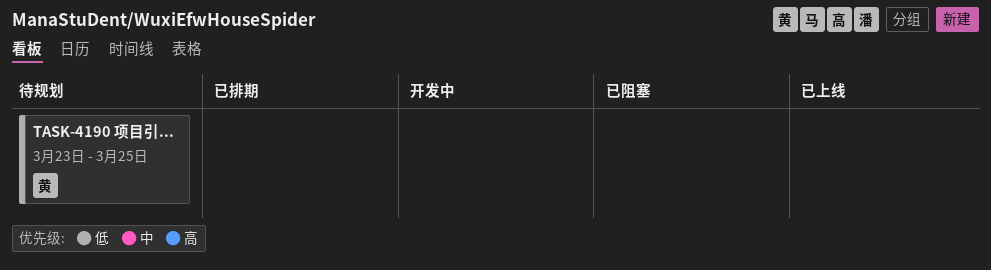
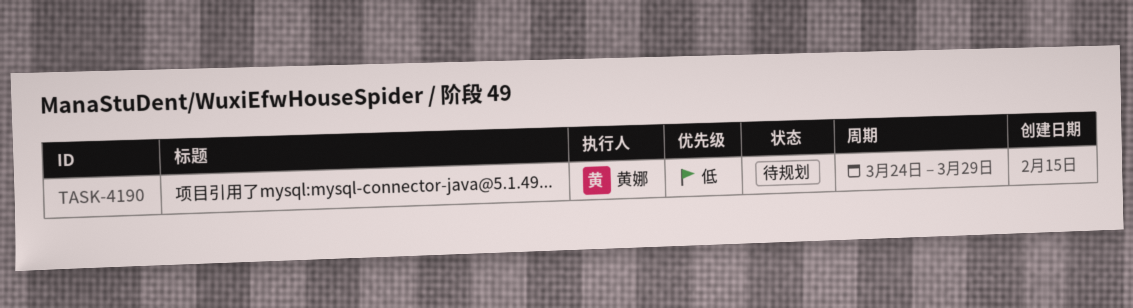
TASK-4190, start: Mar 23 -> Mar 24
TASK-4190, due: Mar 25 -> Mar 29

